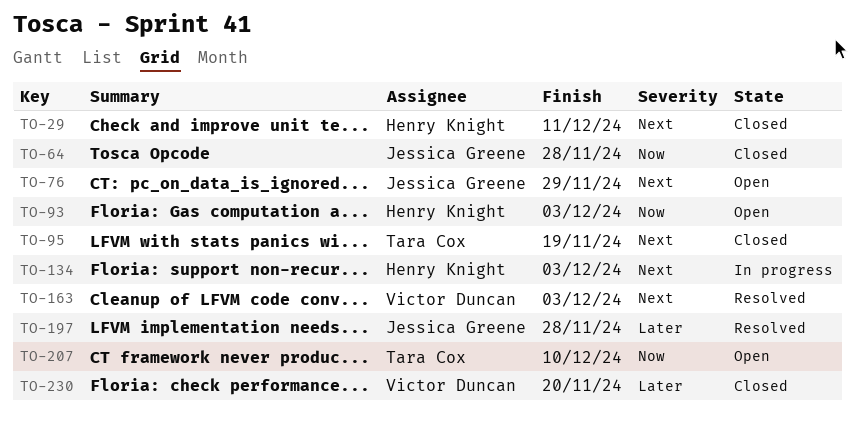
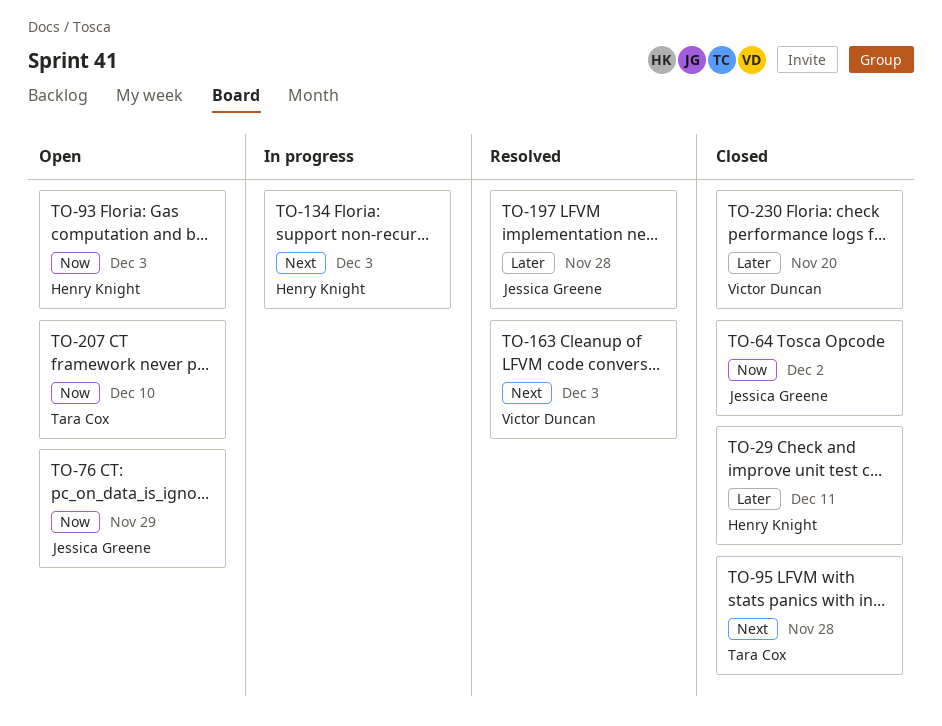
TO-29, priority: Next -> Later
TO-64, due: Nov 28 -> Dec 2
TO-76, priority: Next -> Now
TO-95, due: Nov 19 -> Nov 28

